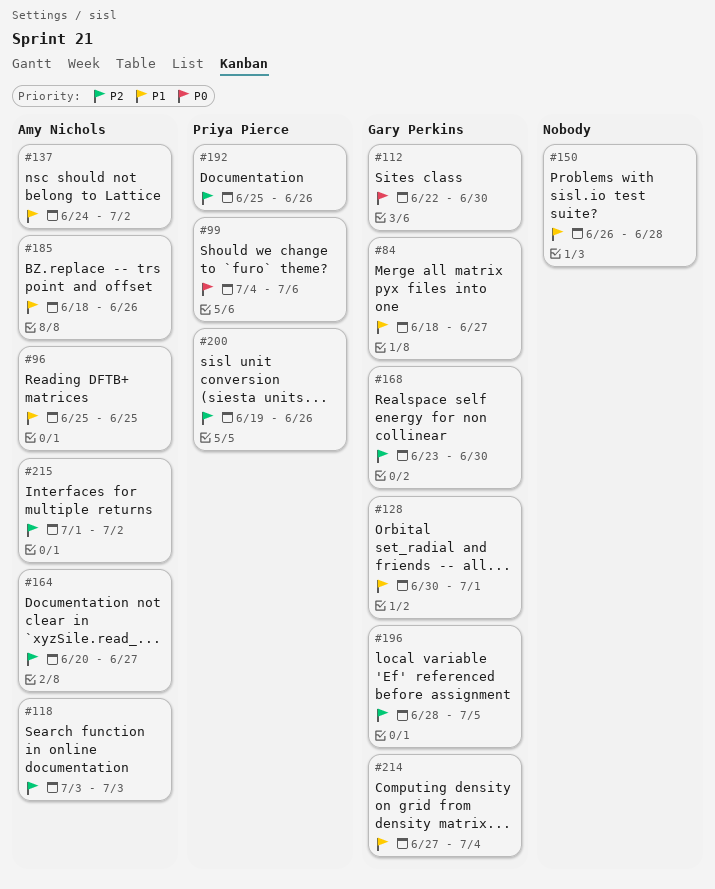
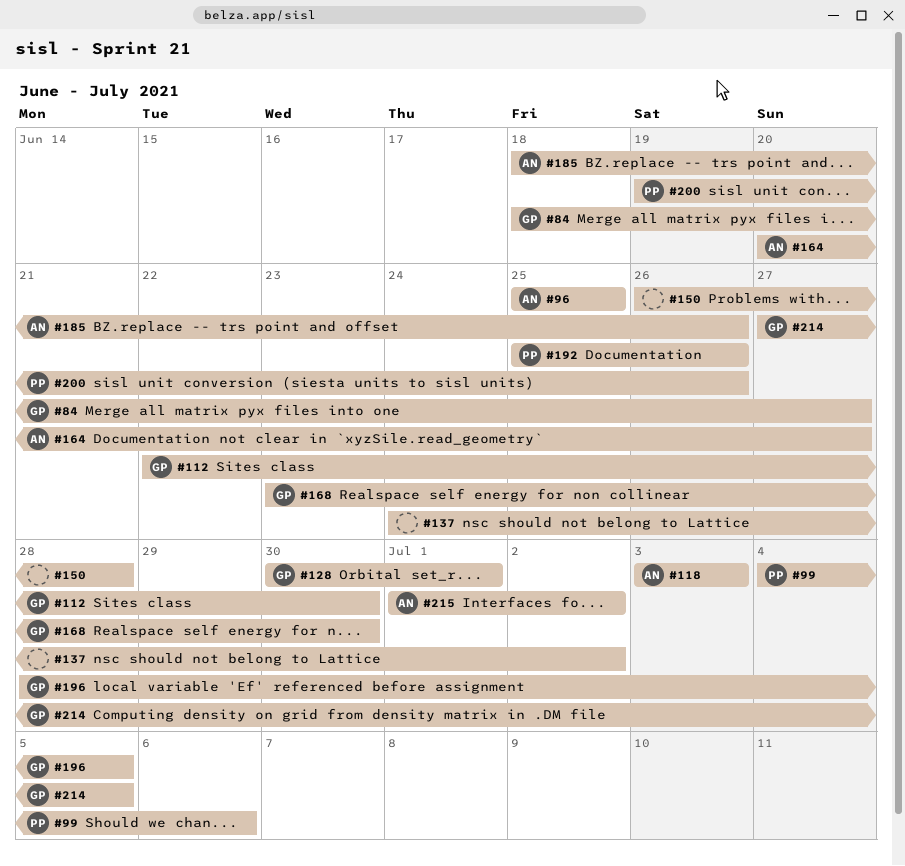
#137, owner: Amy Nichols -> none
#214, due: Jul 4 -> Jul 5

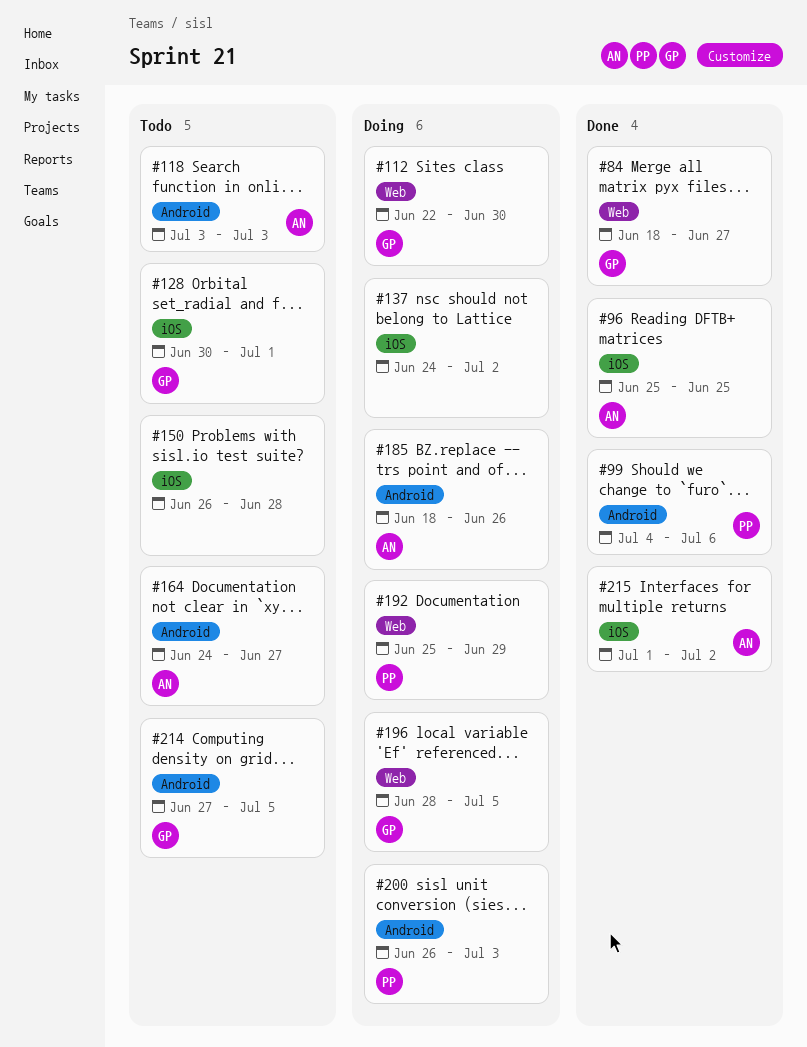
#164, start: Jun 20 -> Jun 24
#168: present -> none
#192, due: Jun 26 -> Jun 29
#200, start: Jun 19 -> Jun 26
#200, due: Jun 26 -> Jul 3

